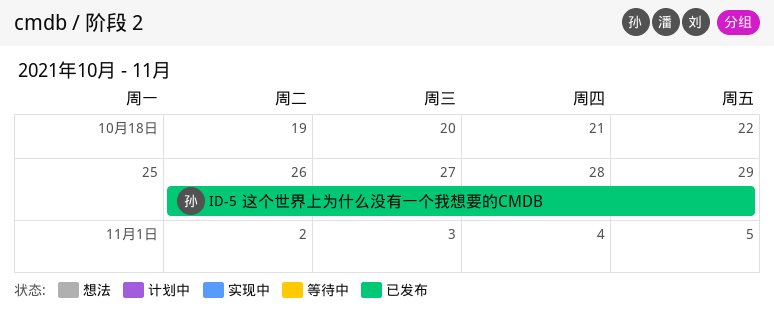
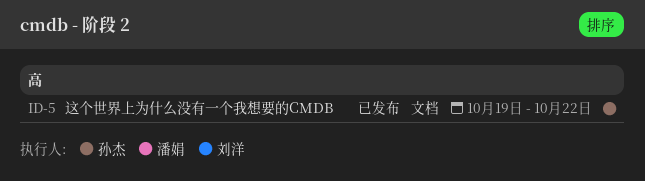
ID-5, start: Oct 26 -> Oct 19
ID-5, due: Oct 29 -> Oct 22

